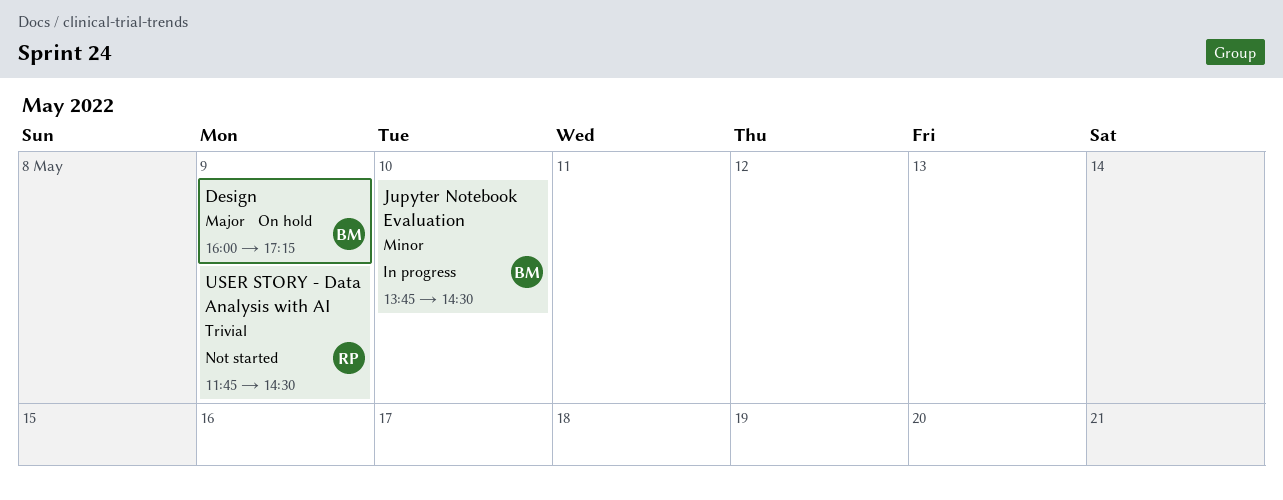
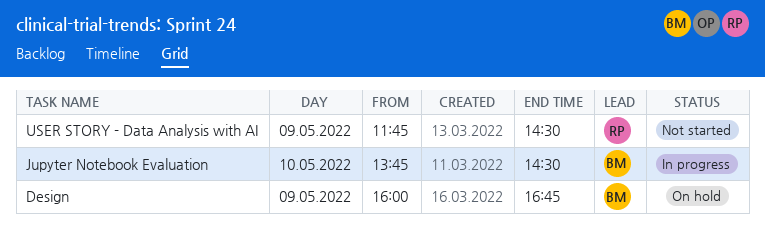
Design, ends: 17:15 -> 16:45

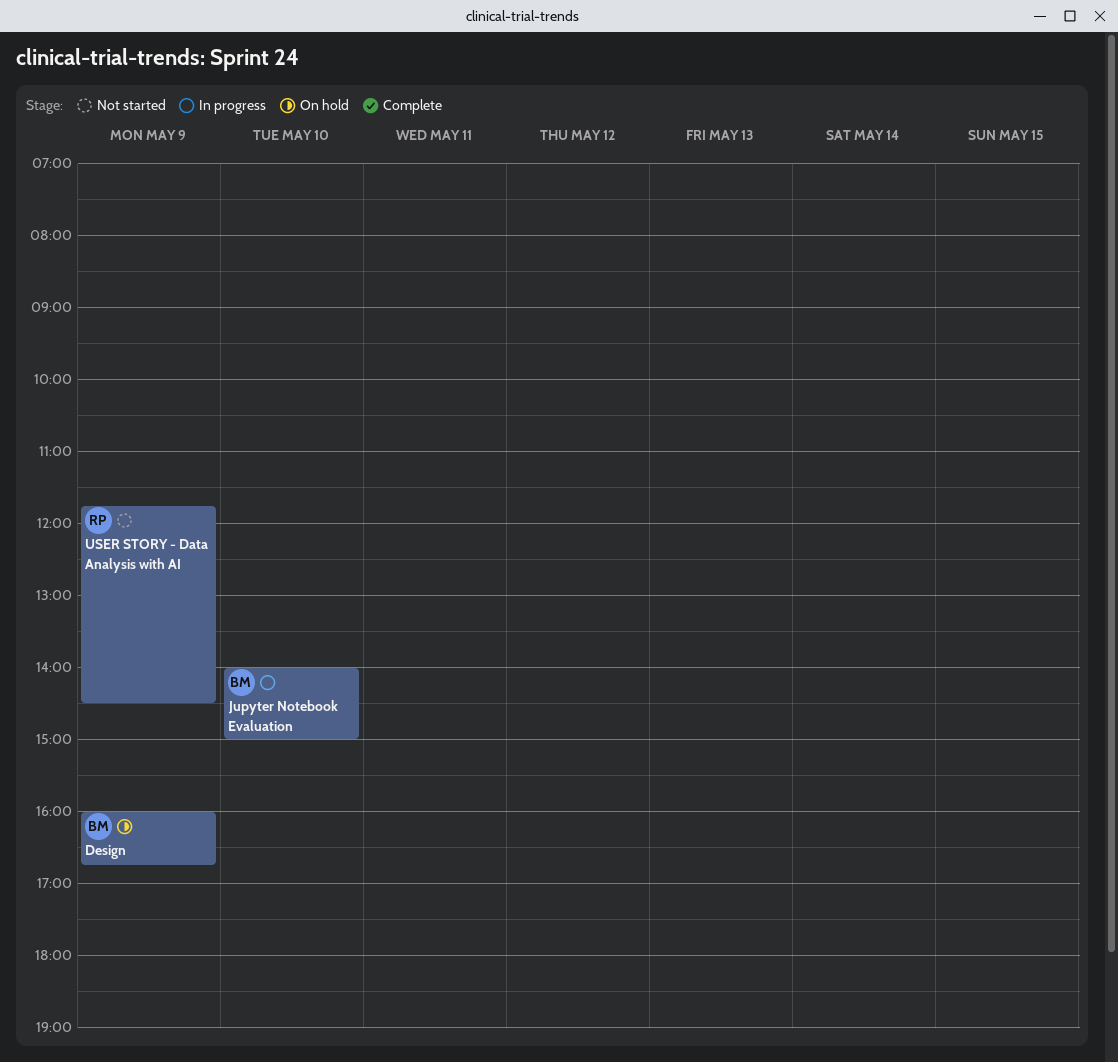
Jupyter Notebook Evaluation, begins: 13:45 -> 14:00
Jupyter Notebook Evaluation, ends: 14:30 -> 15:00

